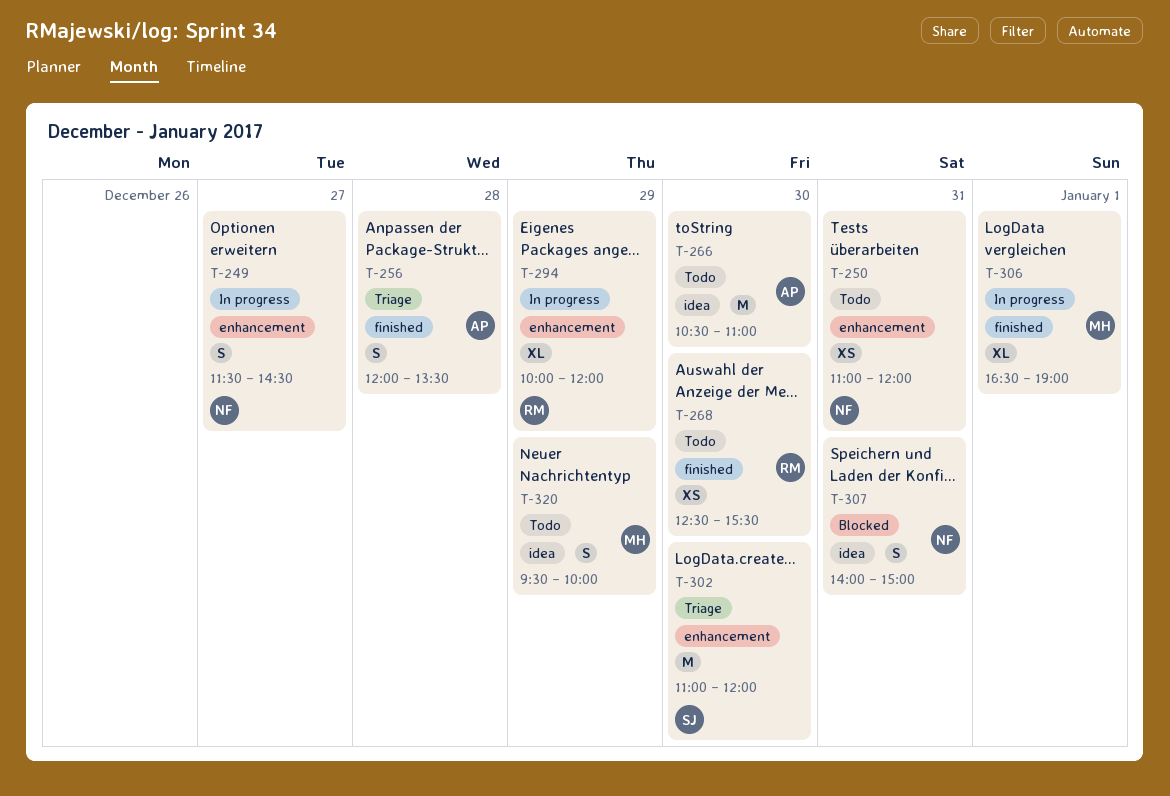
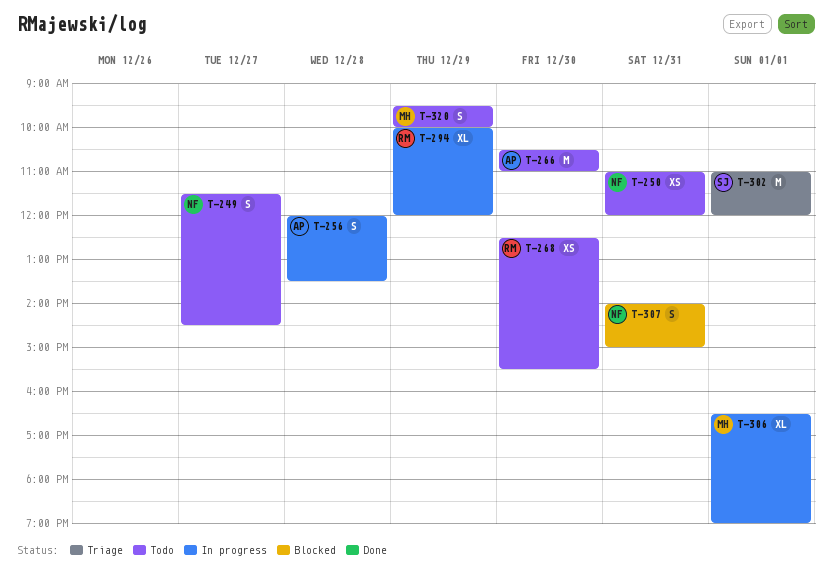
T-249, status: In progress -> Todo
T-256, status: Triage -> In progress
T-302, day: Dec 30 -> Jan 1

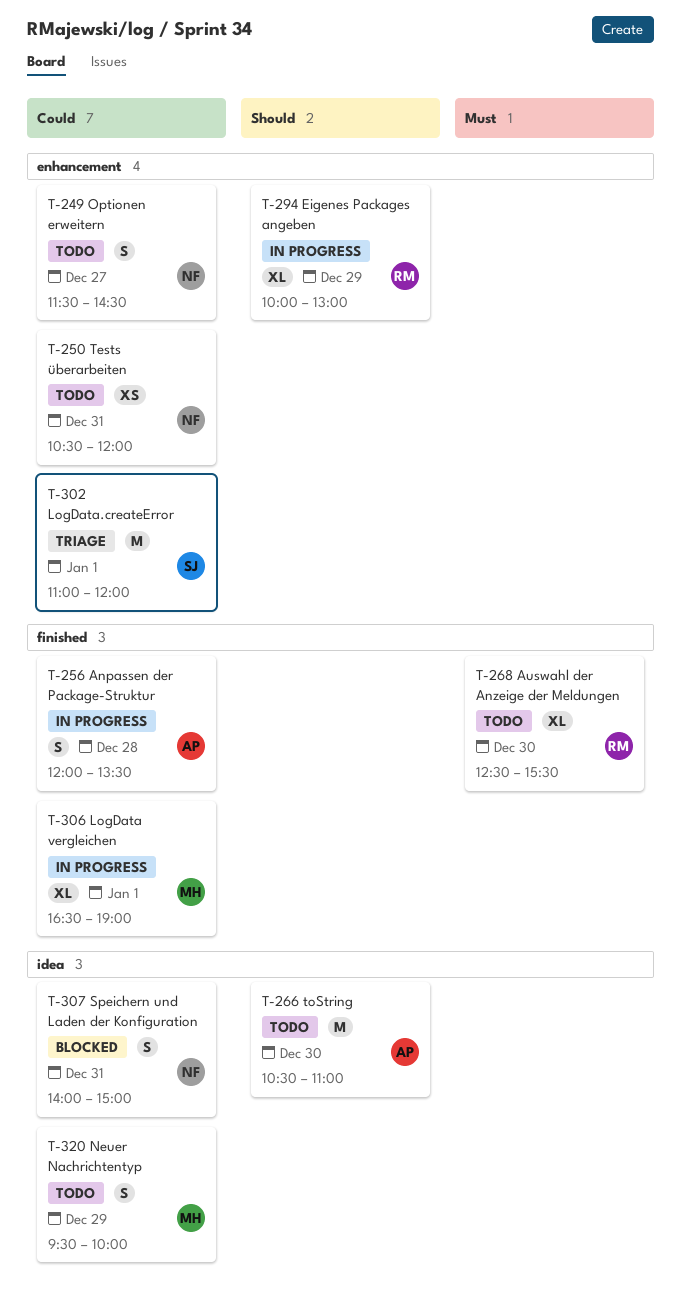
T-250, begins: 11:00 -> 10:30
T-268, estimate: XS -> XL
T-294, ends: 12:00 -> 13:00

